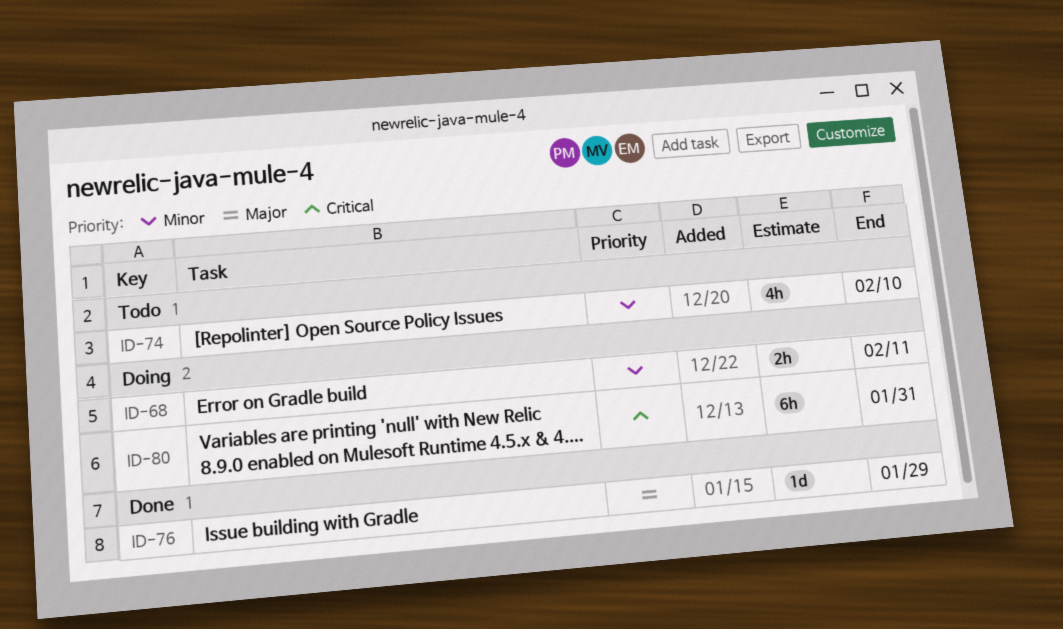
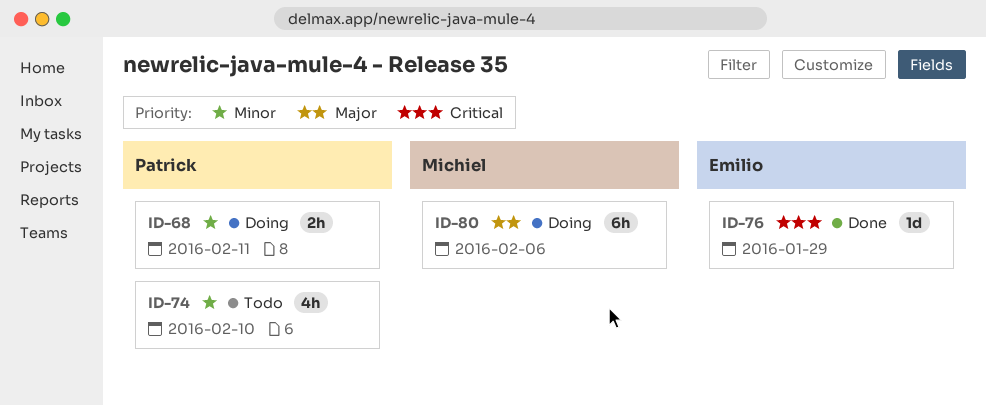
ID-76, priority: Major -> Critical
ID-80, priority: Critical -> Major
ID-80, due: Jan 31 -> Feb 6

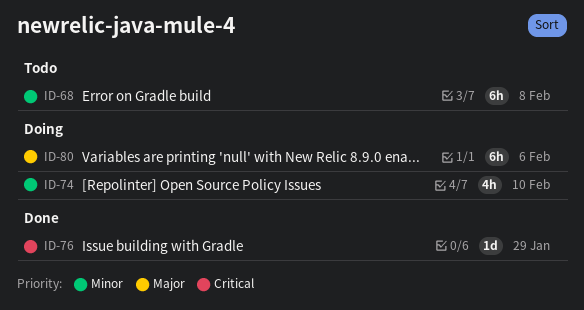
ID-68, status: Doing -> Todo
ID-68, estimate: 2h -> 6h
ID-68, due: Feb 11 -> Feb 8
ID-74, status: Todo -> Doing

